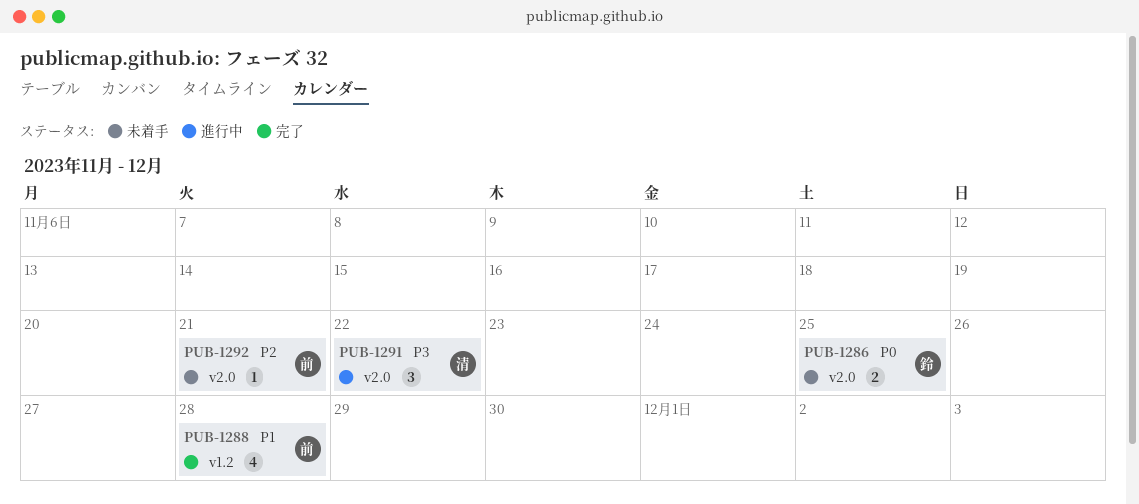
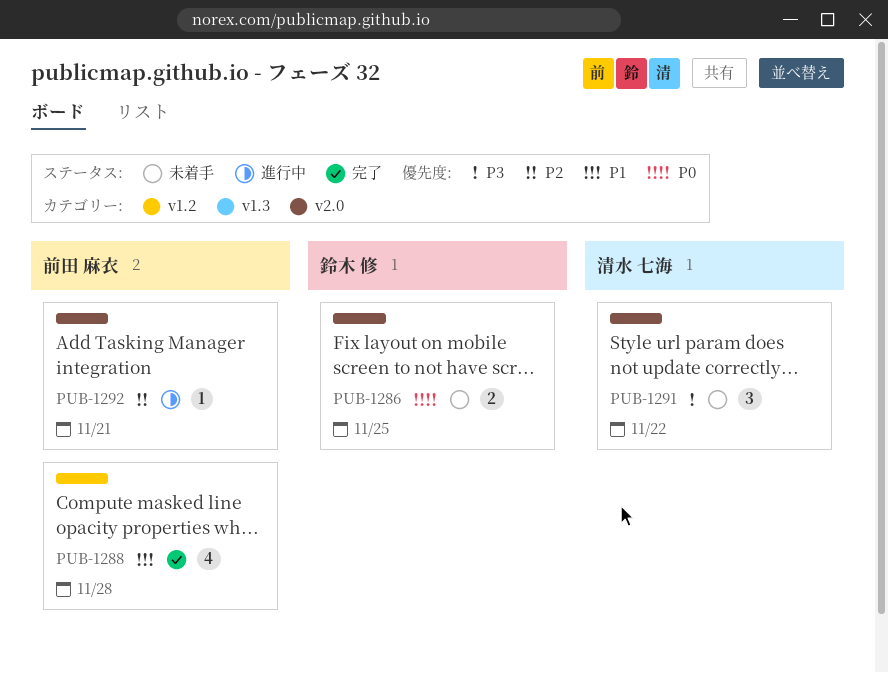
PUB-1291, status: 進行中 -> 未着手
PUB-1292, status: 未着手 -> 進行中

